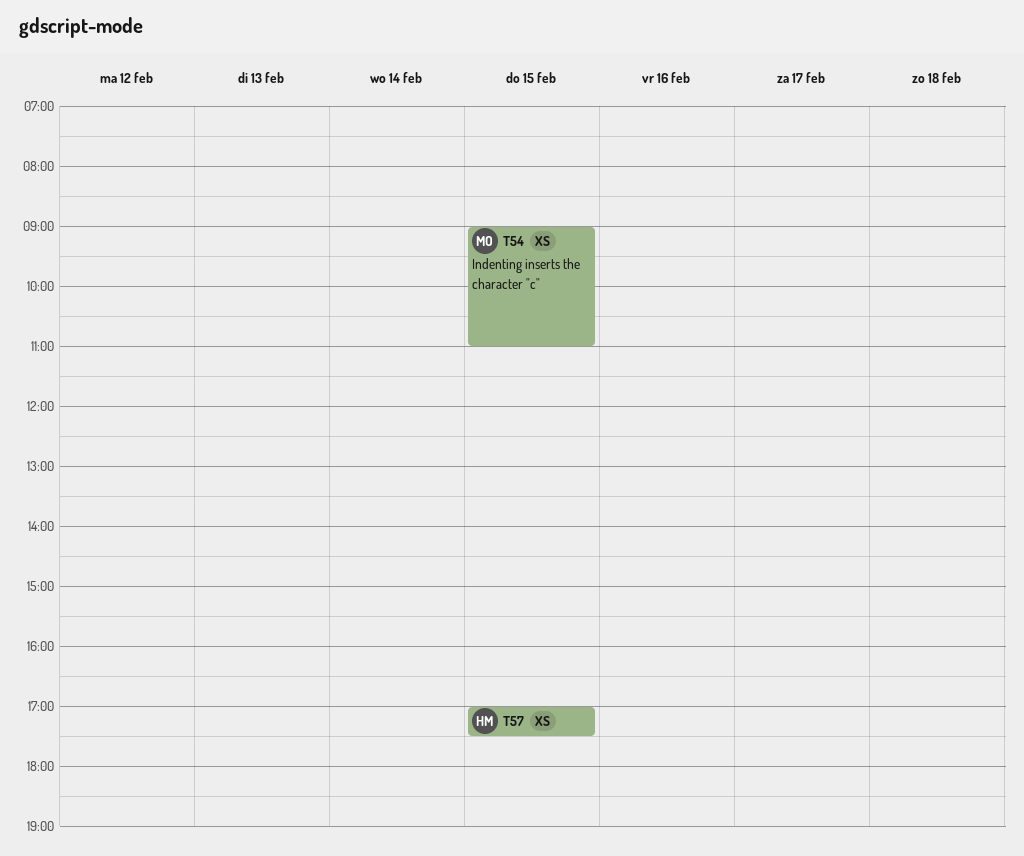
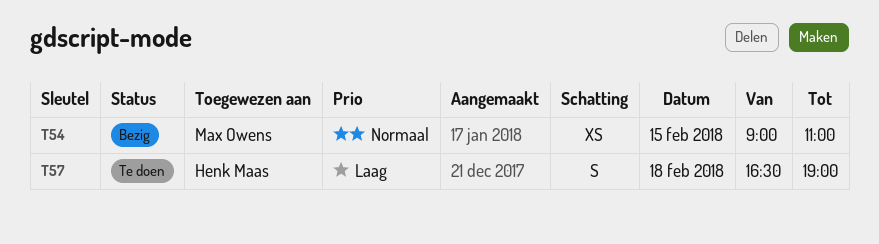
T57, estimate: XS -> S
T57, day: Feb 15 -> Feb 18
T57, begins: 17:00 -> 16:30
T57, ends: 17:30 -> 19:00

